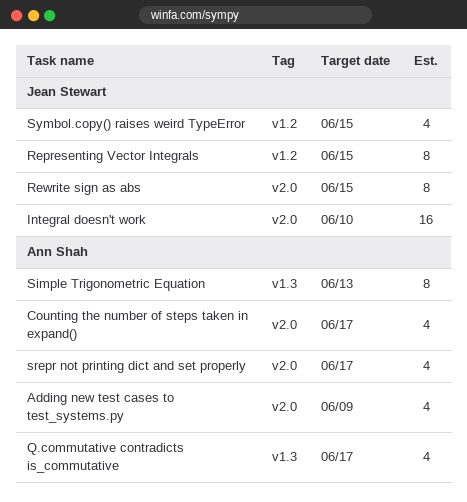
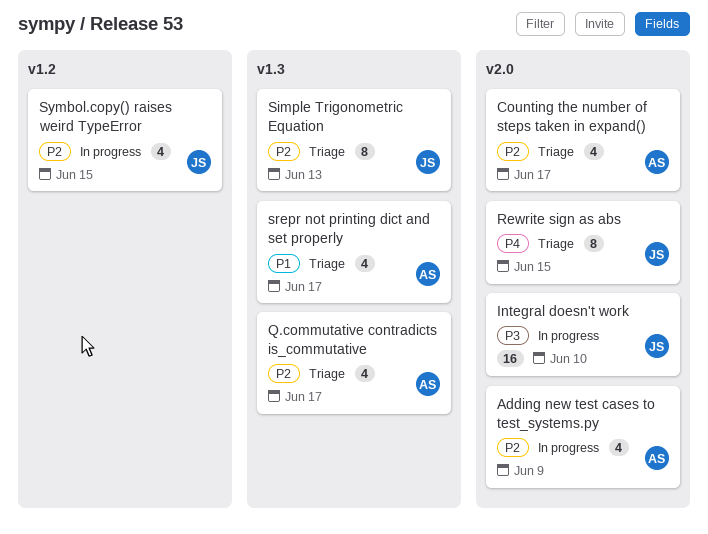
Representing Vector Integrals: present -> none
Simple Trigonometric Equation, owner: Ann Shah -> Jean Stewart
srepr not printing dict and set properly, label: v2.0 -> v1.3

